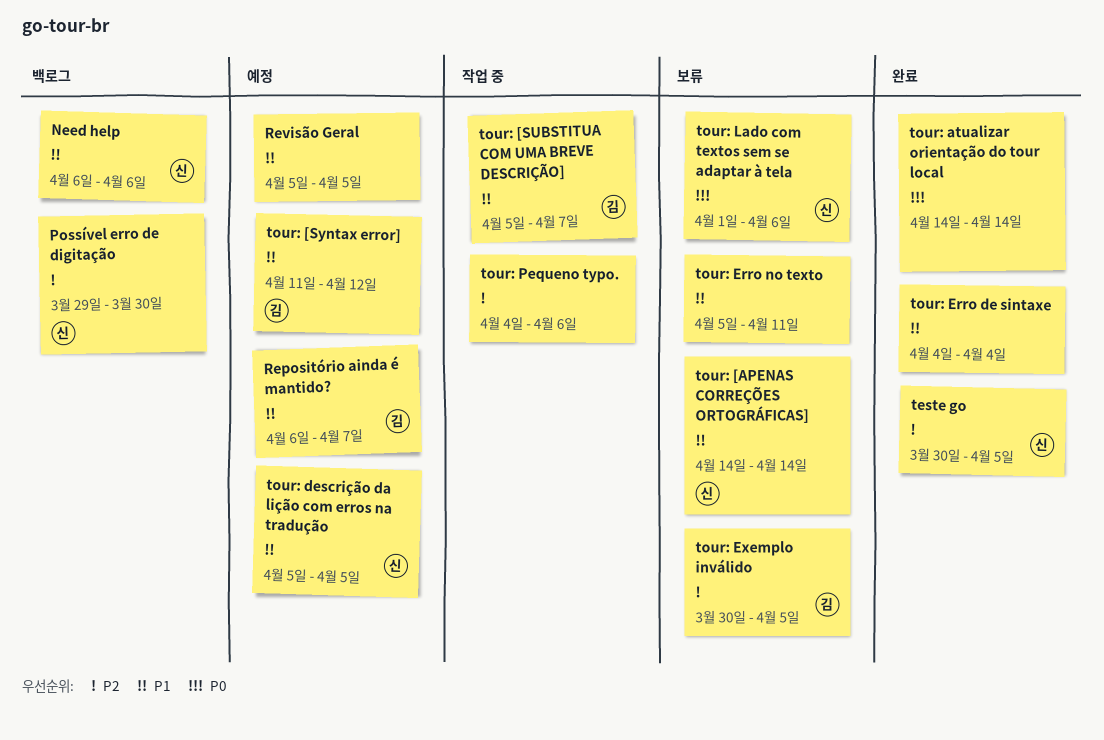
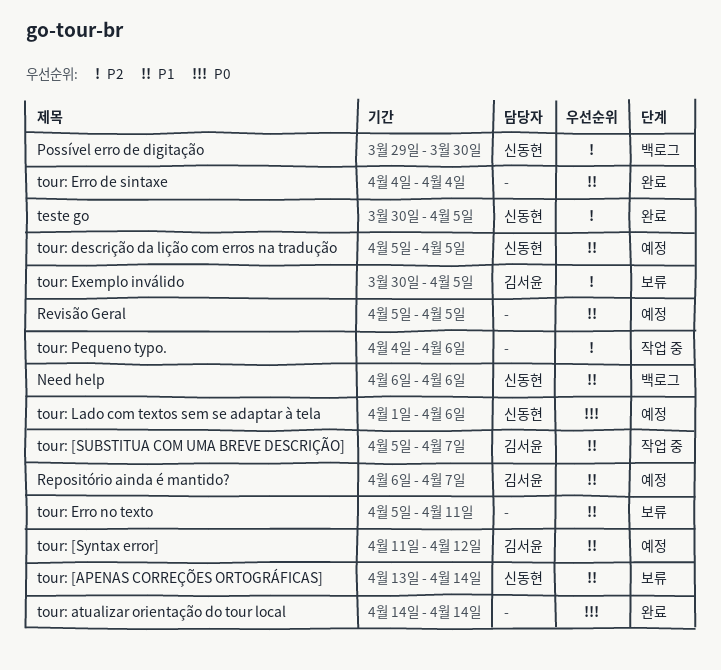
tour: [APENAS CORREÇÕES ORTOGRÁFICAS], start: Apr 14 -> Apr 13
tour: Lado com textos sem se adaptar à tela, status: 보류 -> 예정

